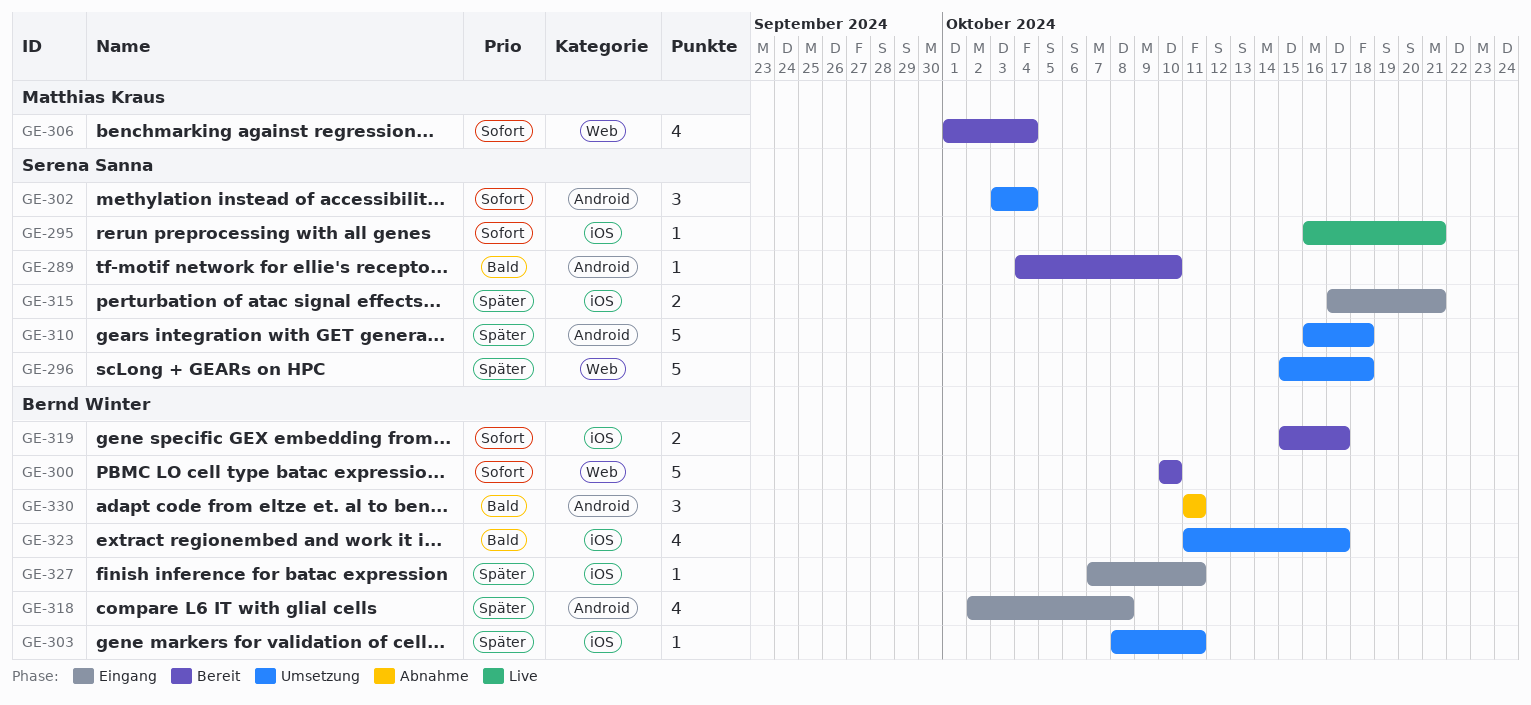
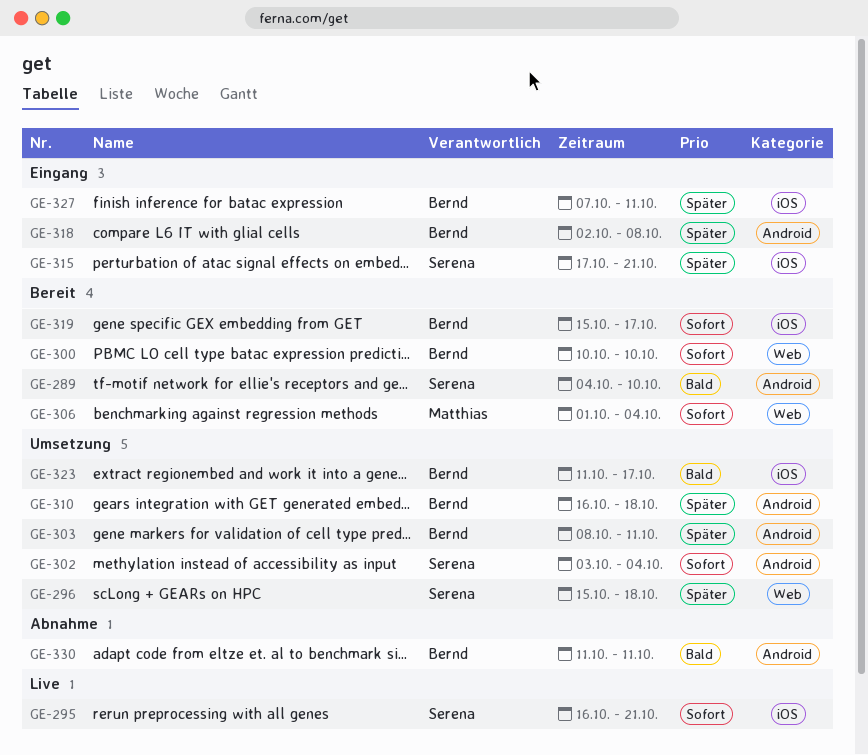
GE-303, label: iOS -> Android
GE-310, owner: Serena Sanna -> Bernd Winter

